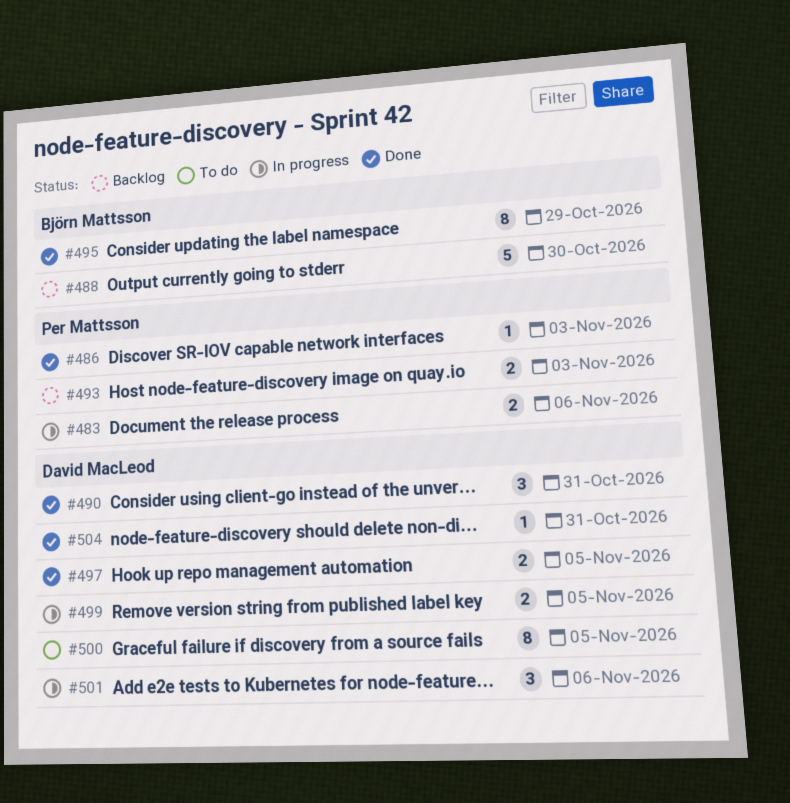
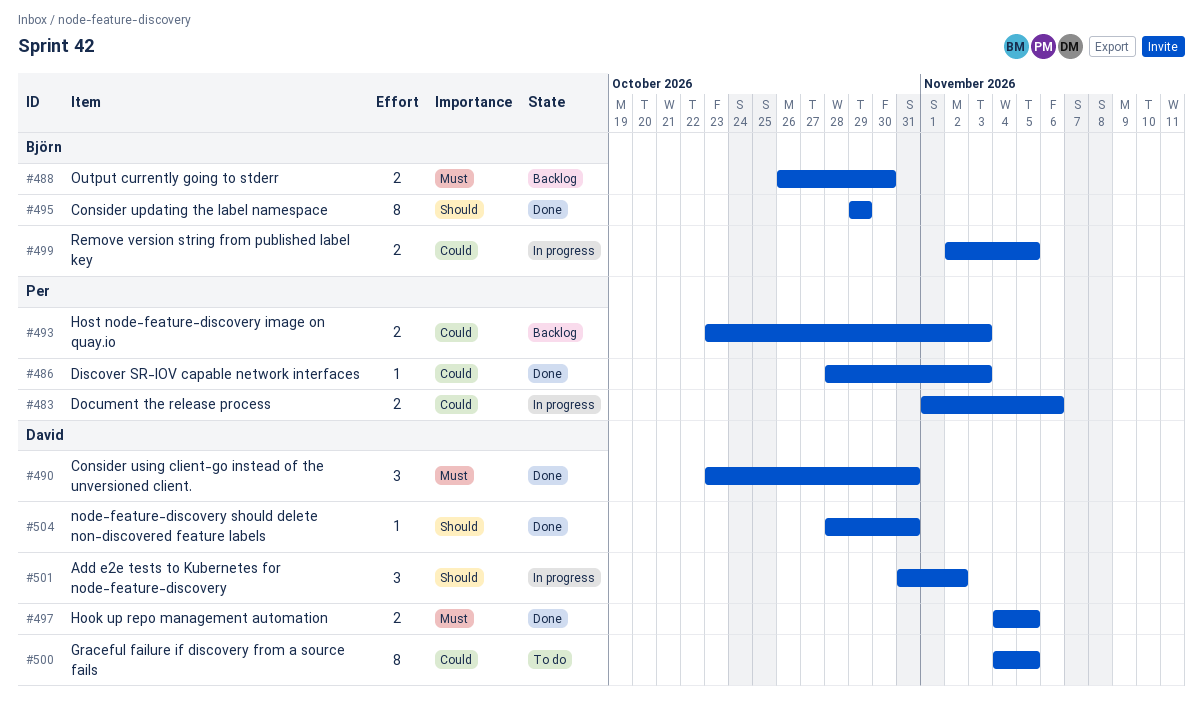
#488, estimate: 5 -> 2
#499, owner: David MacLeod -> Björn Mattsson
#501, due: Nov 6 -> Nov 2

